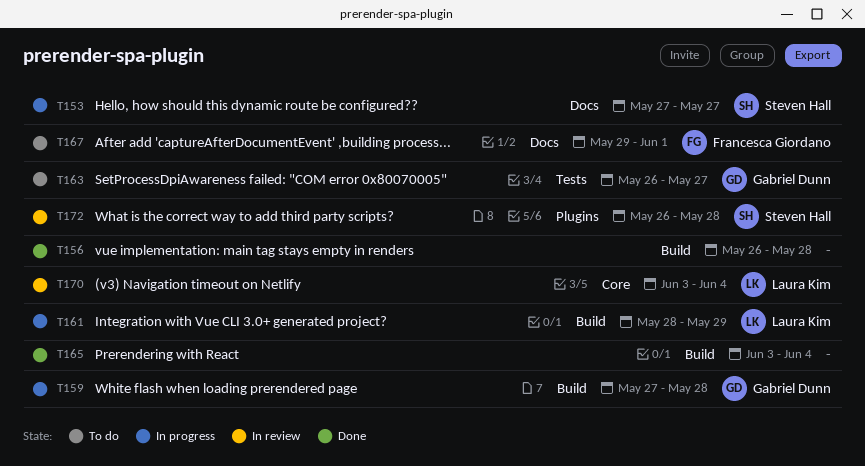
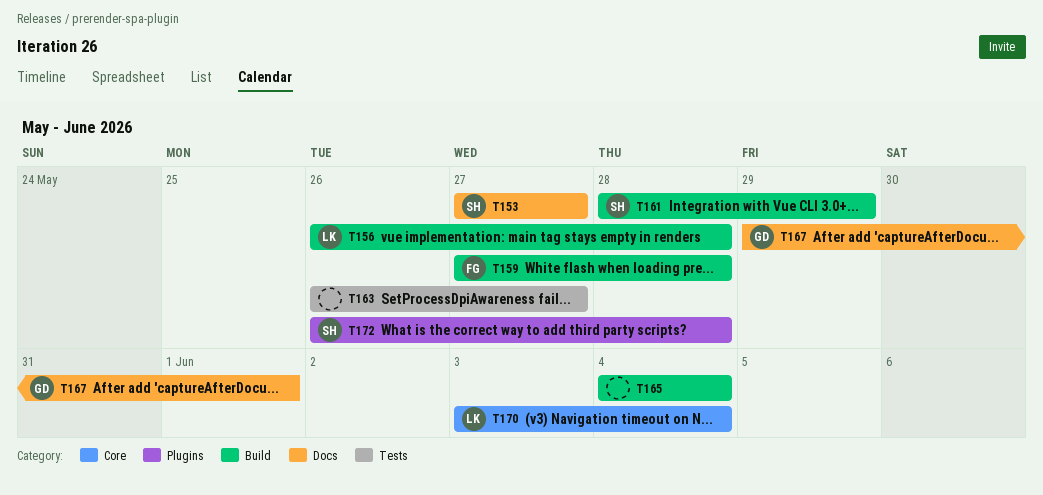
T156, owner: none -> Laura Kim
T159, owner: Gabriel Dunn -> Francesca Giordano
T161, owner: Laura Kim -> Steven Hall
T163, owner: Gabriel Dunn -> none
T165, start: Jun 3 -> Jun 4
T167, owner: Francesca Giordano -> Gabriel Dunn

